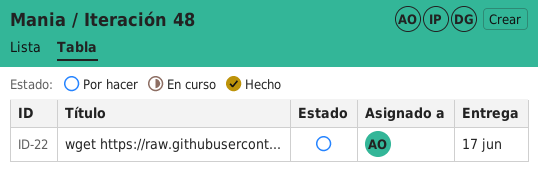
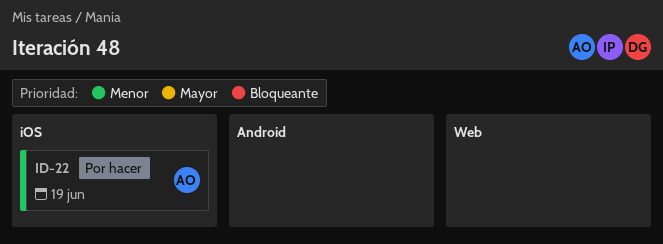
ID-22, due: Jun 17 -> Jun 19

